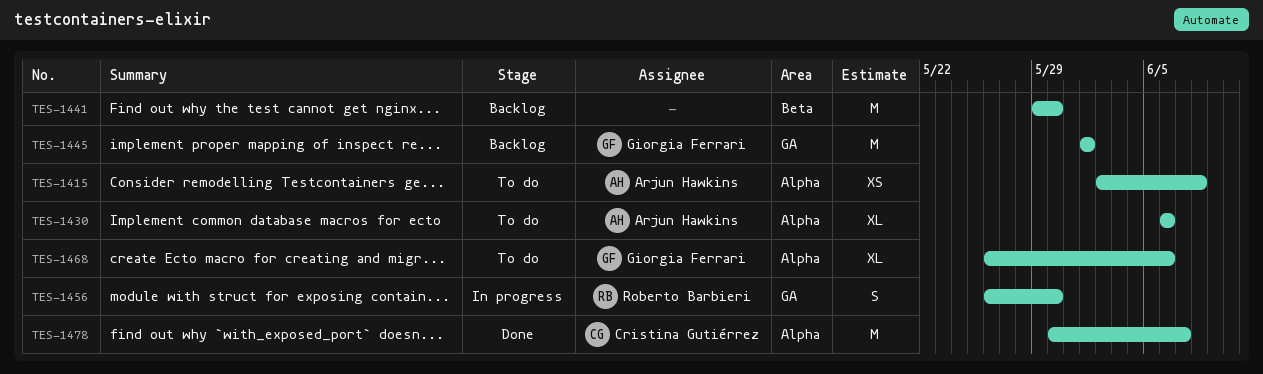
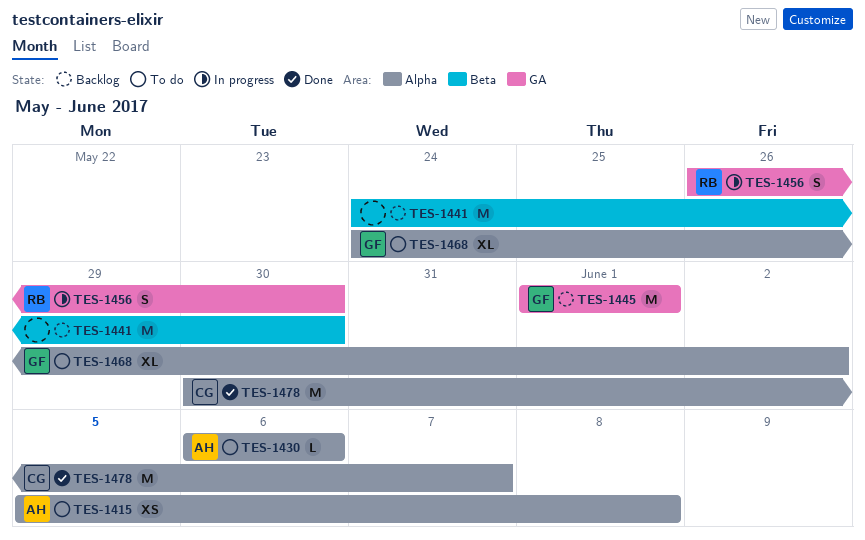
TES-1415, start: Jun 2 -> Jun 5
TES-1430, estimate: XL -> L
TES-1441, start: May 29 -> May 24
TES-1468, start: May 26 -> May 24
TES-1468, due: Jun 6 -> Jun 2

